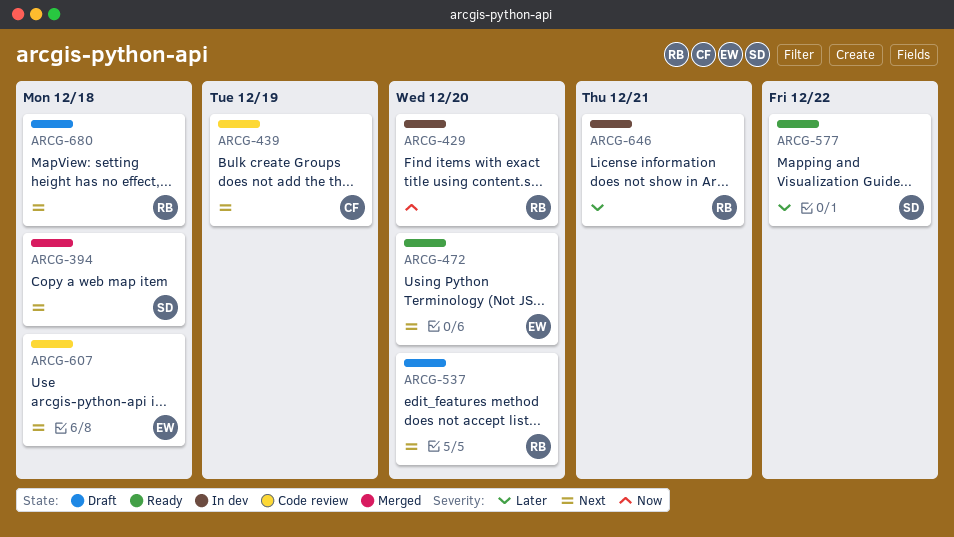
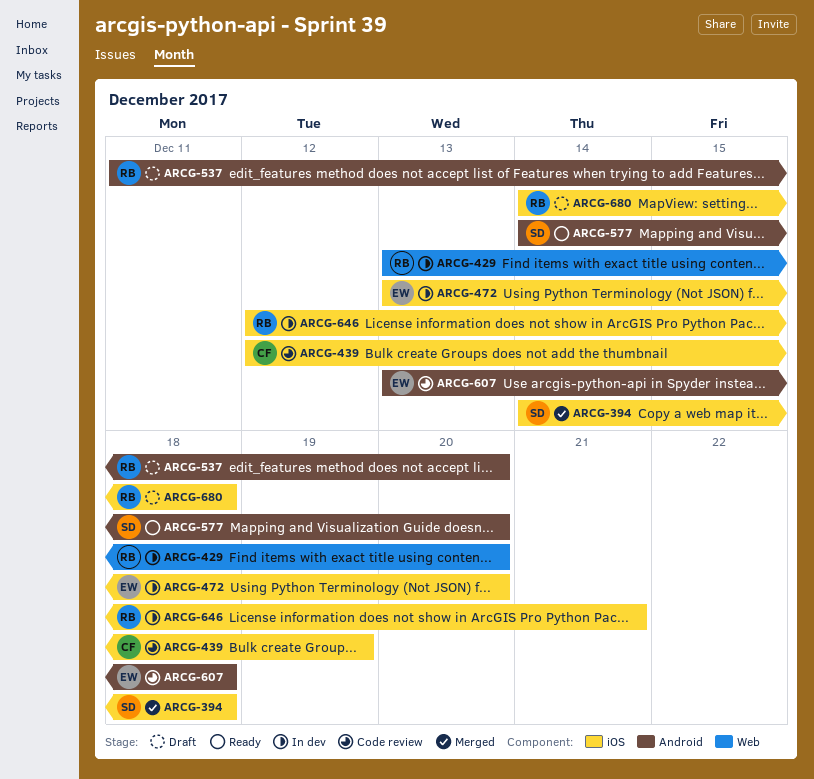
ARCG-472, status: Ready -> In dev
ARCG-577, due: Dec 22 -> Dec 20

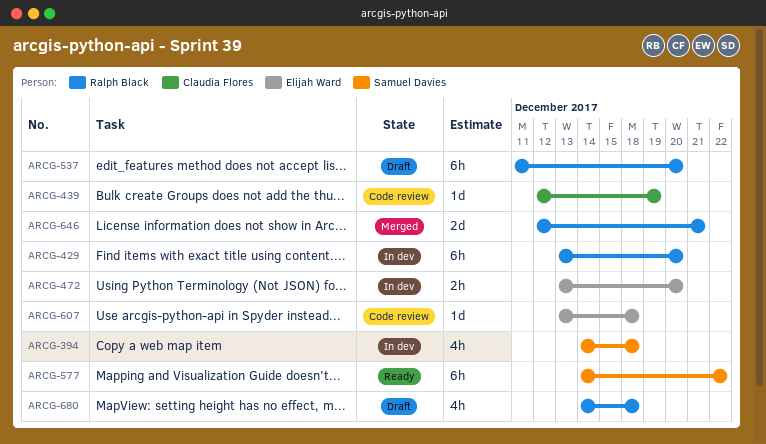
ARCG-394, status: Merged -> In dev
ARCG-577, due: Dec 20 -> Dec 22
ARCG-646, status: In dev -> Merged

